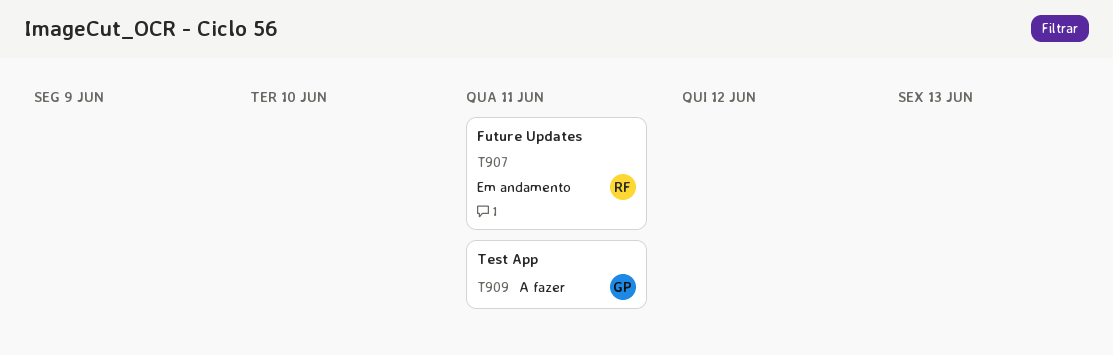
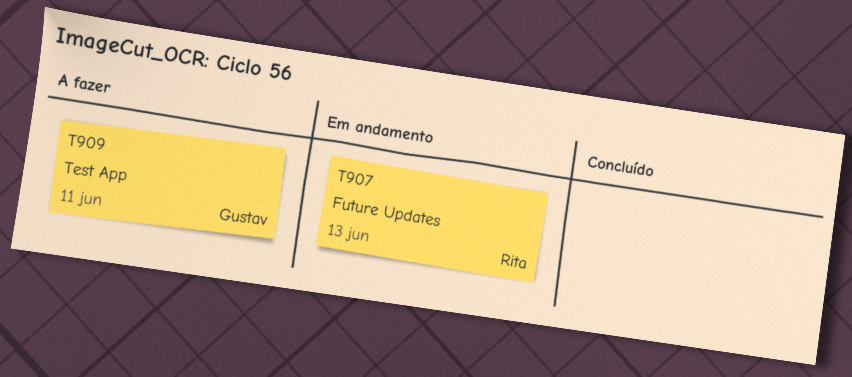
T907, due: Jun 11 -> Jun 13

